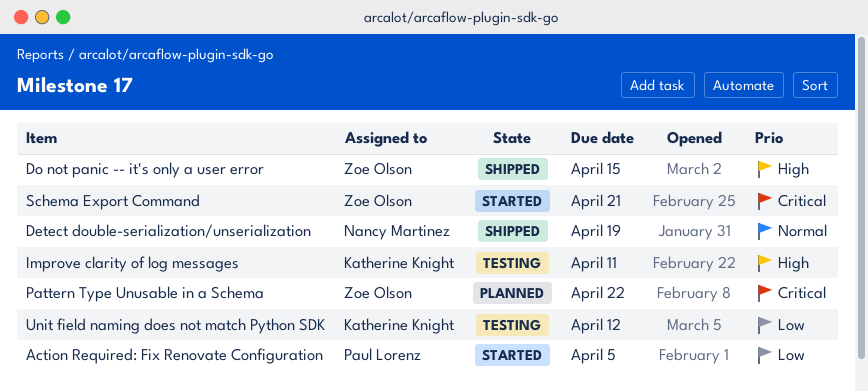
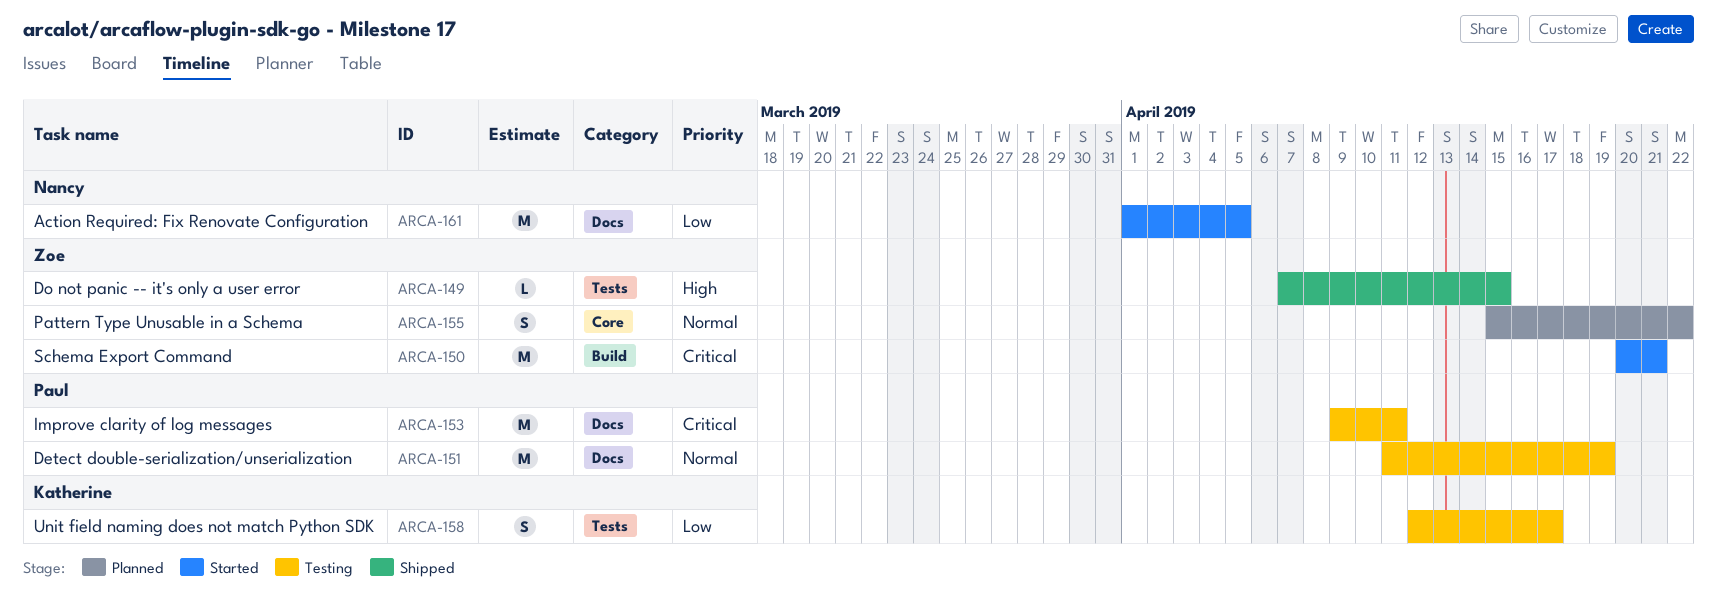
Action Required: Fix Renovate Configuration, owner: Paul Lorenz -> Nancy Martinez
Detect double-serialization/unserialization, status: Shipped -> Testing
Detect double-serialization/unserialization, owner: Nancy Martinez -> Paul Lorenz
Improve clarity of log messages, owner: Katherine Knight -> Paul Lorenz
Improve clarity of log messages, priority: High -> Critical
Pattern Type Unusable in a Schema, priority: Critical -> Normal
Unit field naming does not match Python SDK, due: Apr 12 -> Apr 17

